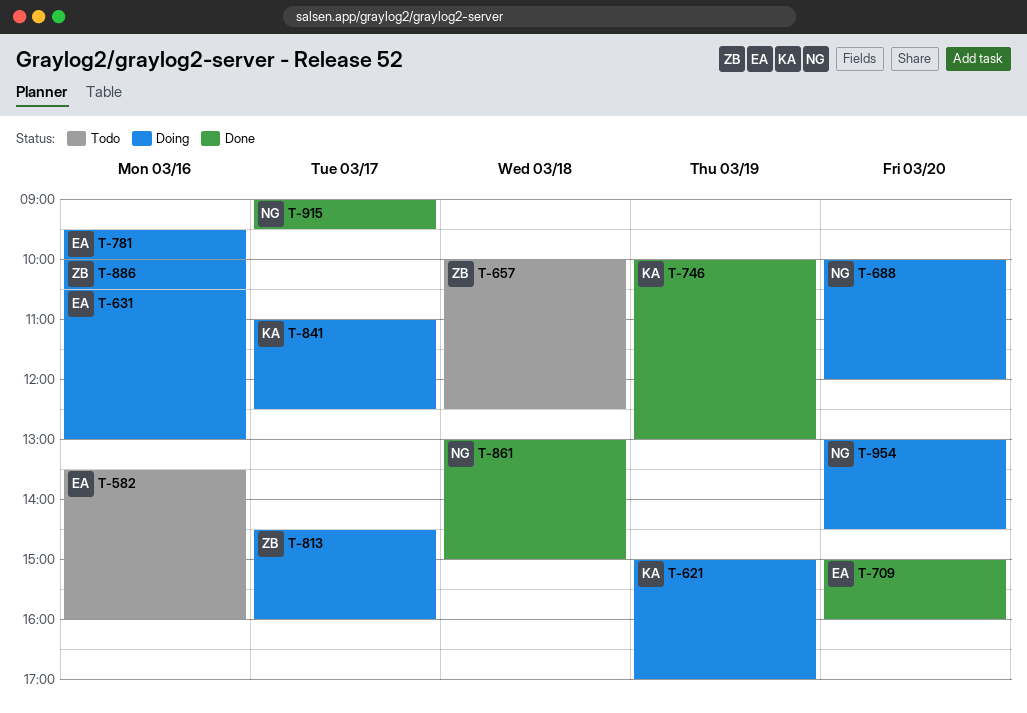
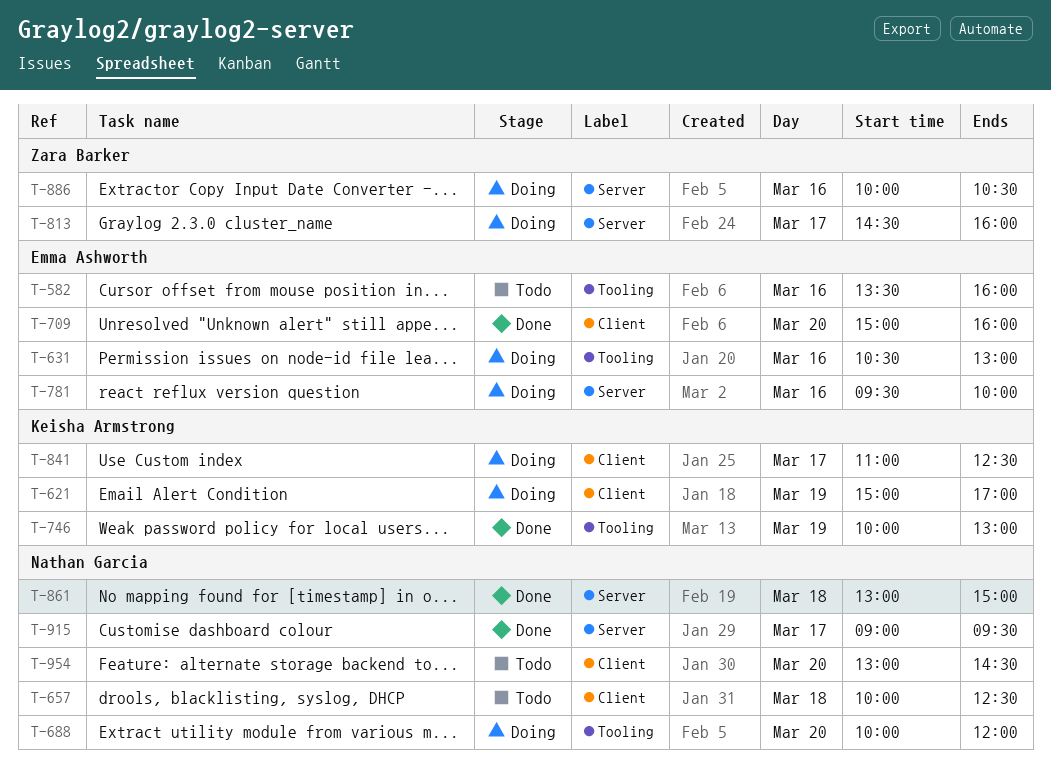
T-657, owner: Zara Barker -> Nathan Garcia
T-954, status: Doing -> Todo

